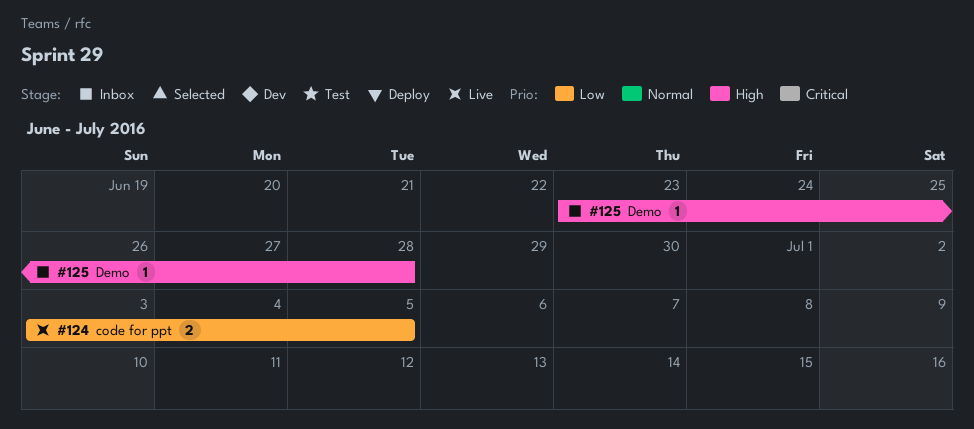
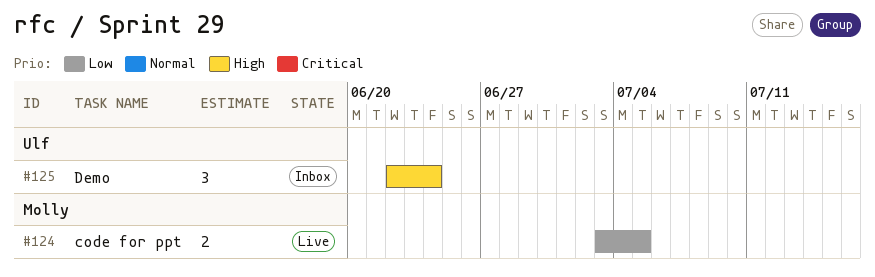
#125, estimate: 1 -> 3
#125, start: Jun 23 -> Jun 22
#125, due: Jun 28 -> Jun 24

